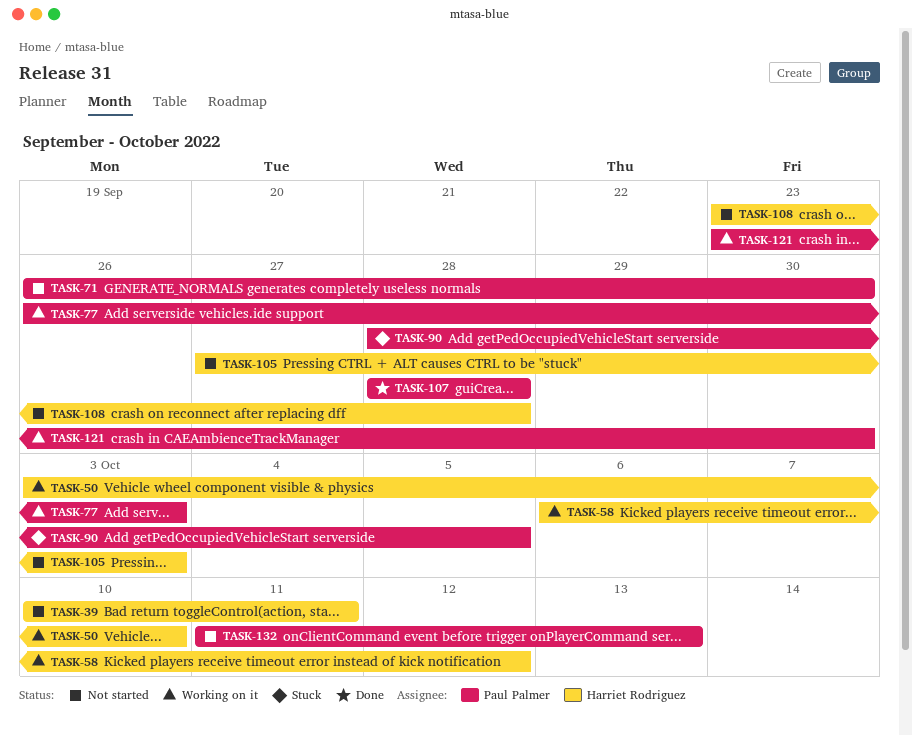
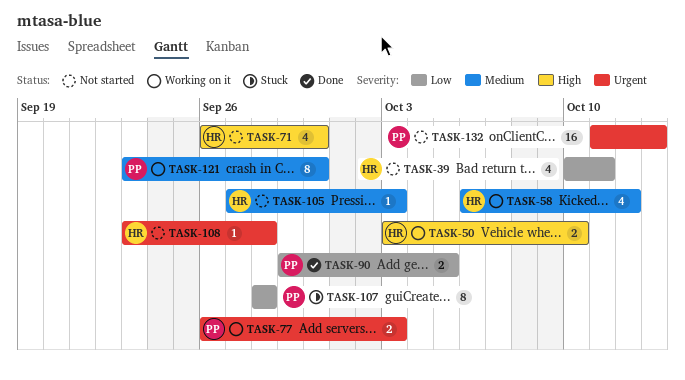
TASK-71, owner: Paul Palmer -> Harriet Rodriguez
TASK-90, status: Stuck -> Done
TASK-90, start: Sep 28 -> Sep 29
TASK-107, status: Done -> Stuck

